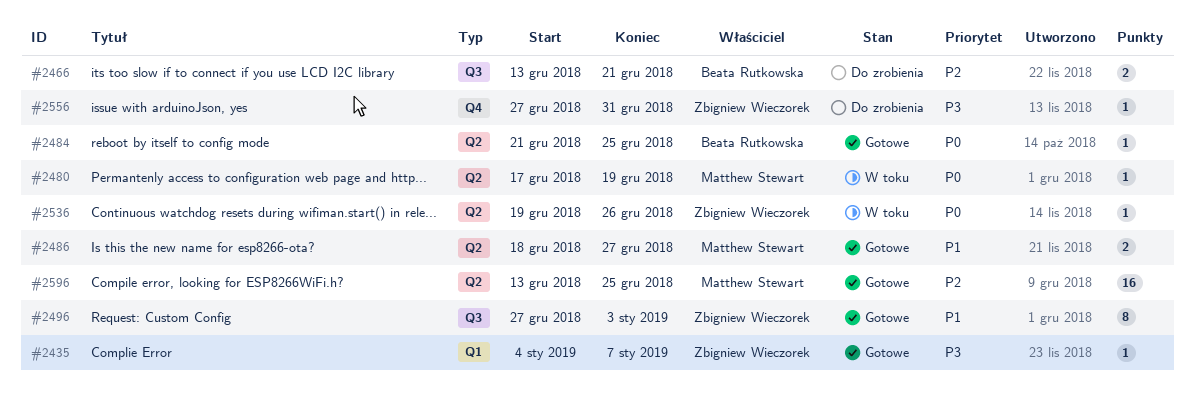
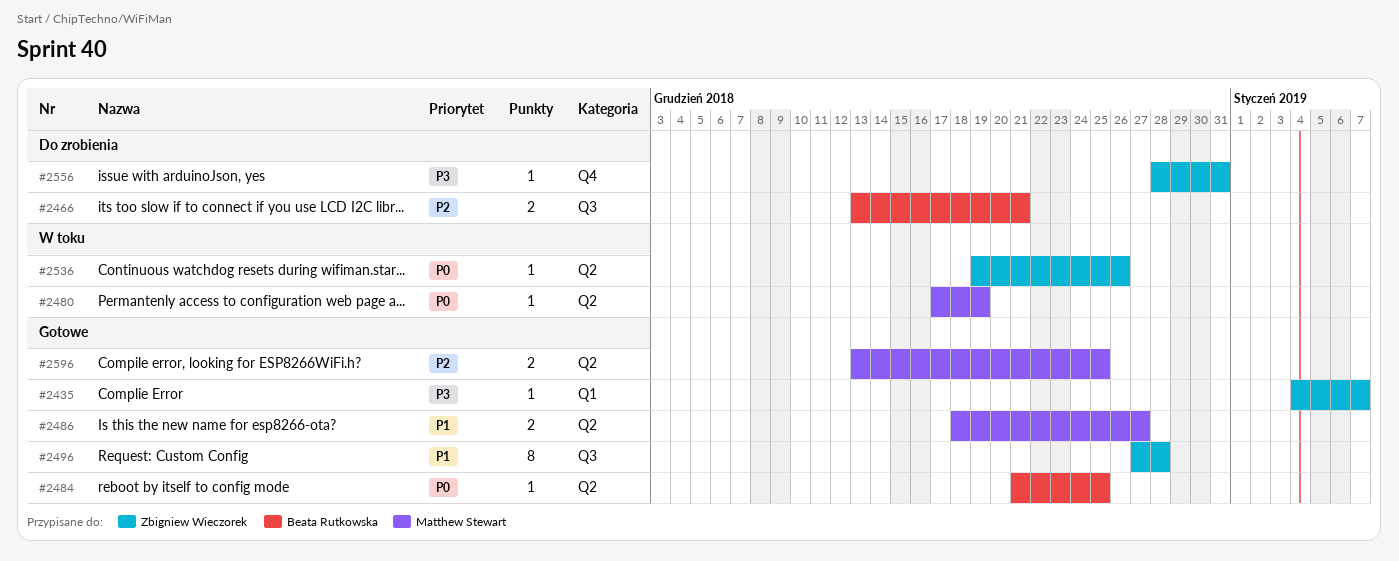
#2496, due: Jan 3 -> Dec 28
#2556, start: Dec 27 -> Dec 28
#2596, estimate: 16 -> 2

